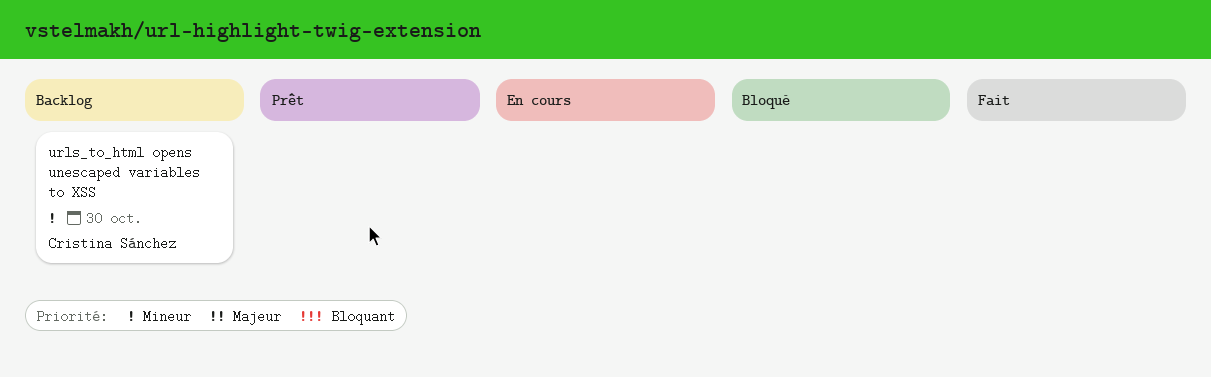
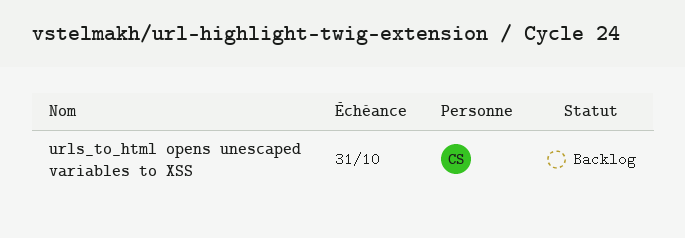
urls_to_html opens unescaped variables to XSS, due: Oct 30 -> Oct 31

